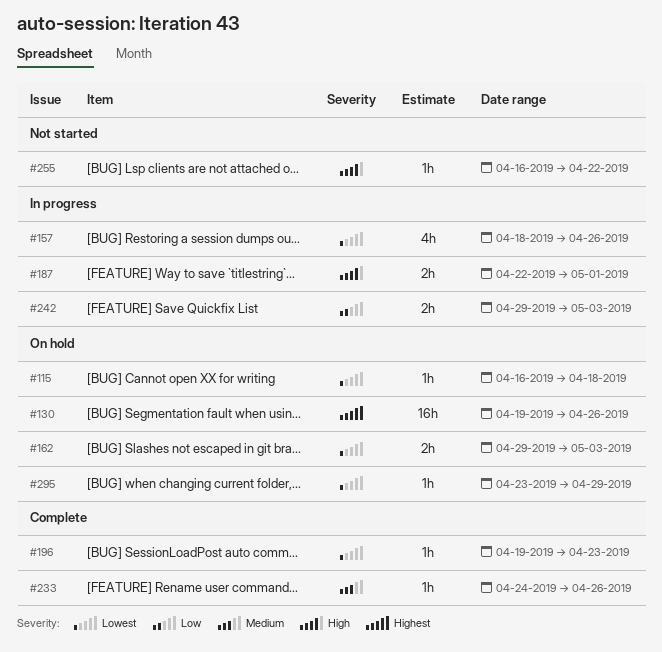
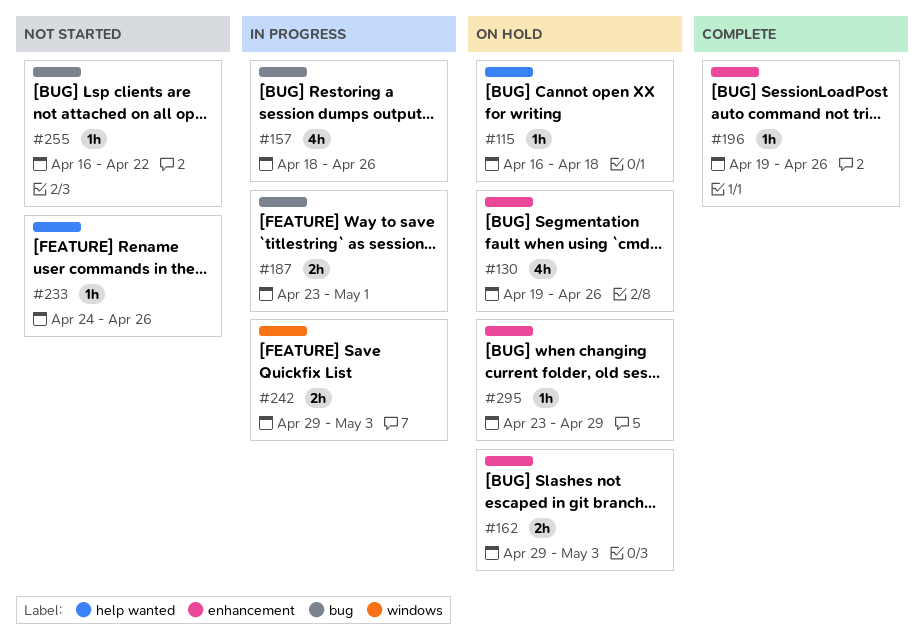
#130, estimate: 16h -> 4h
#187, start: Apr 22 -> Apr 23
#196, due: Apr 23 -> Apr 26
#233, status: Complete -> Not started

